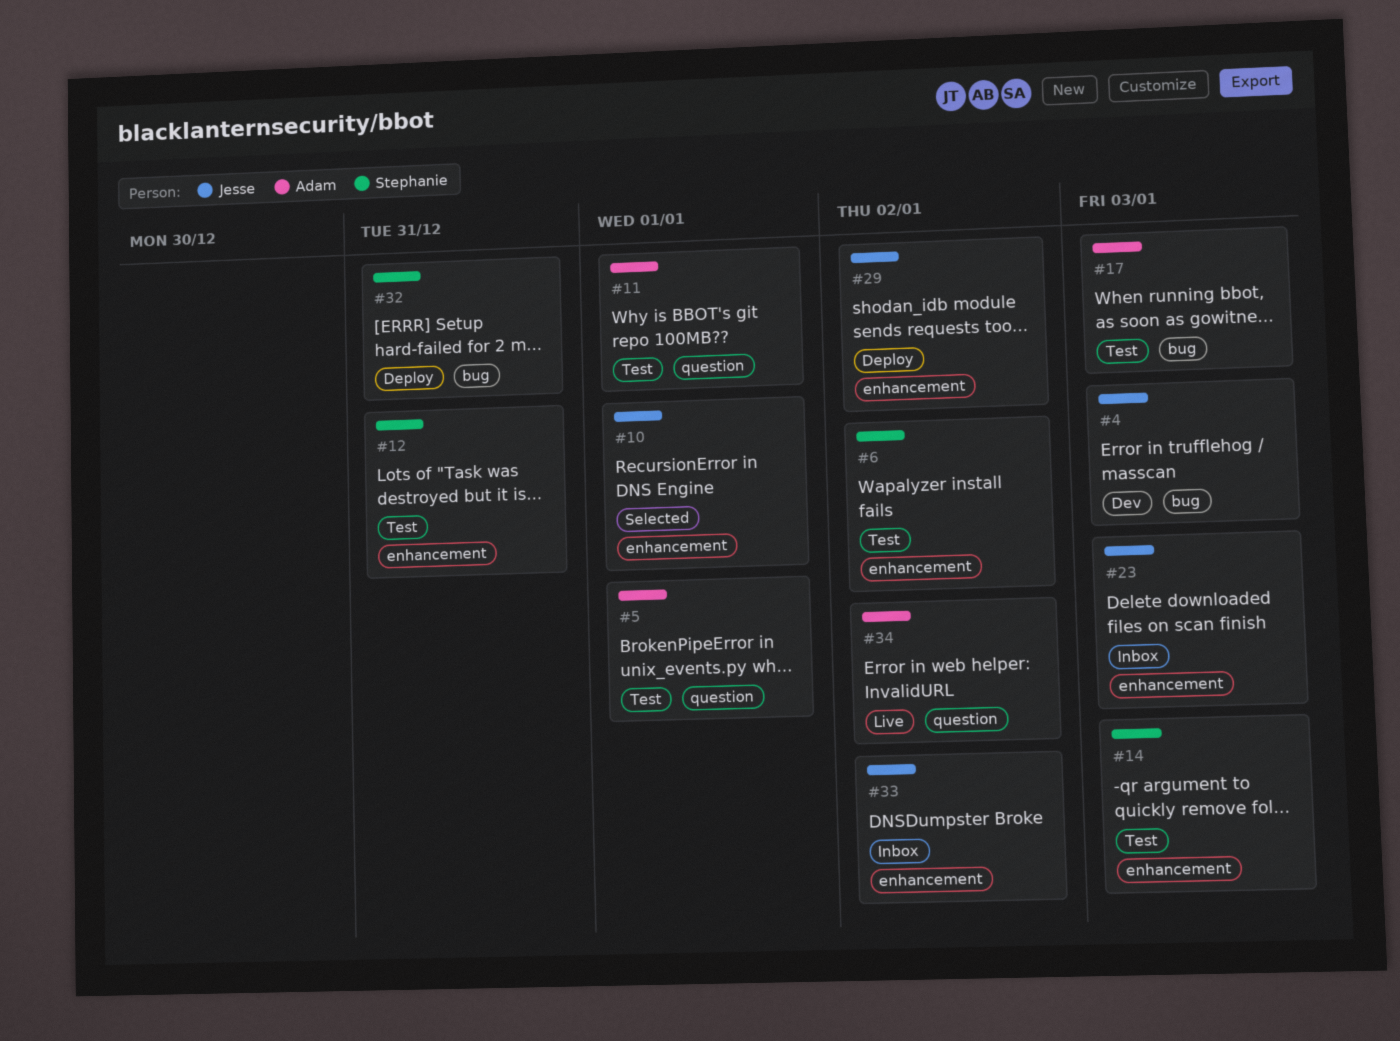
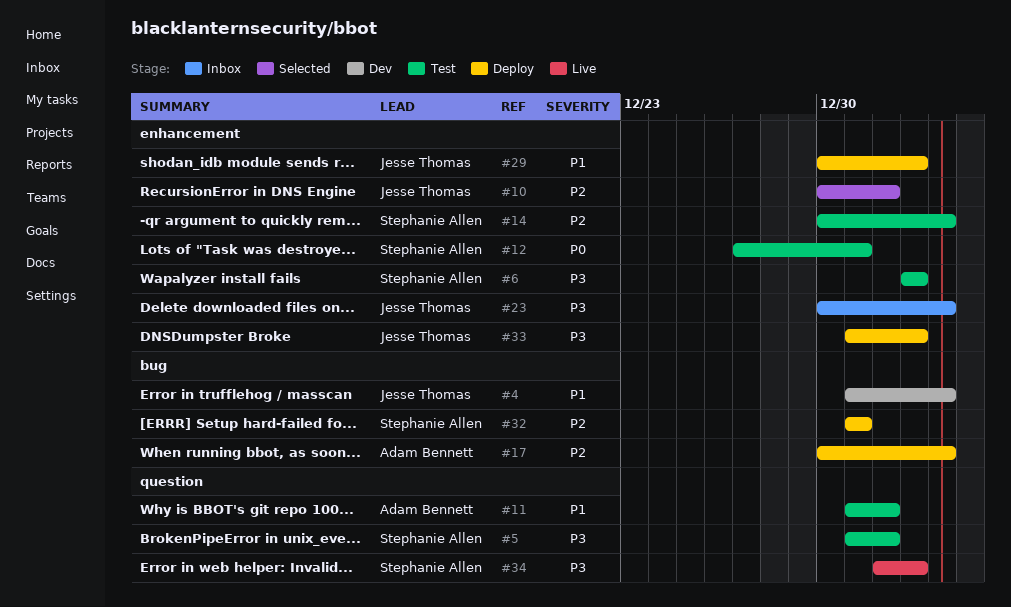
#5, owner: Adam Bennett -> Stephanie Allen
#17, status: Test -> Deploy
#33, status: Inbox -> Deploy
#34, owner: Adam Bennett -> Stephanie Allen

